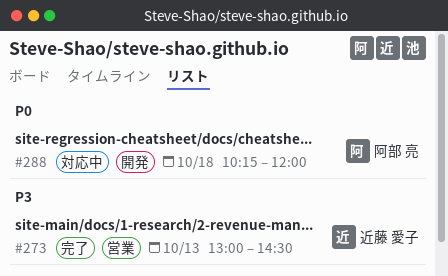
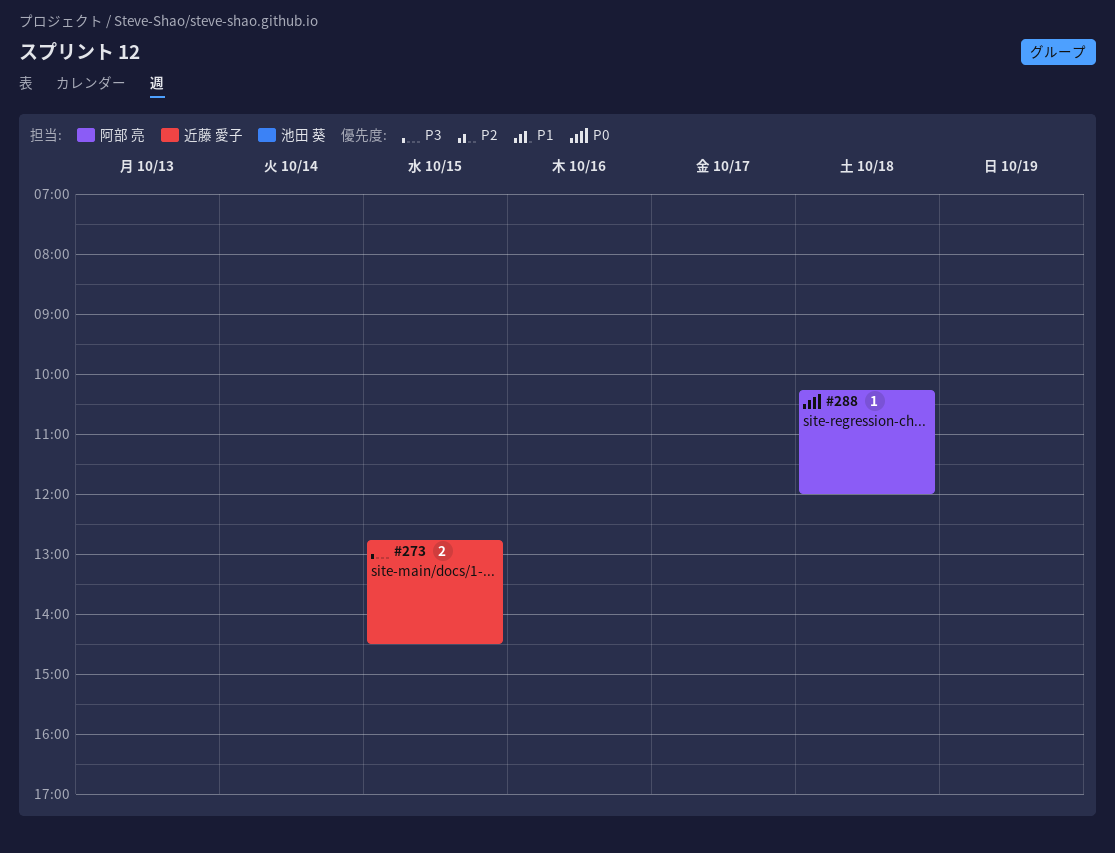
#273, day: Oct 13 -> Oct 15
#273, begins: 13:00 -> 12:45

